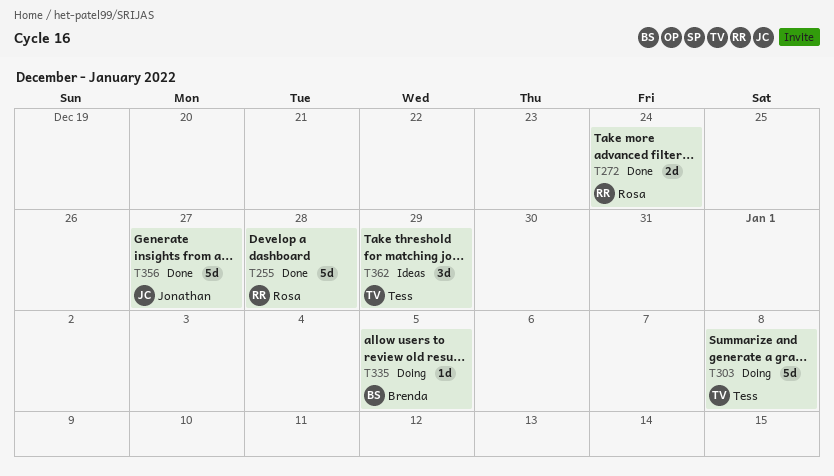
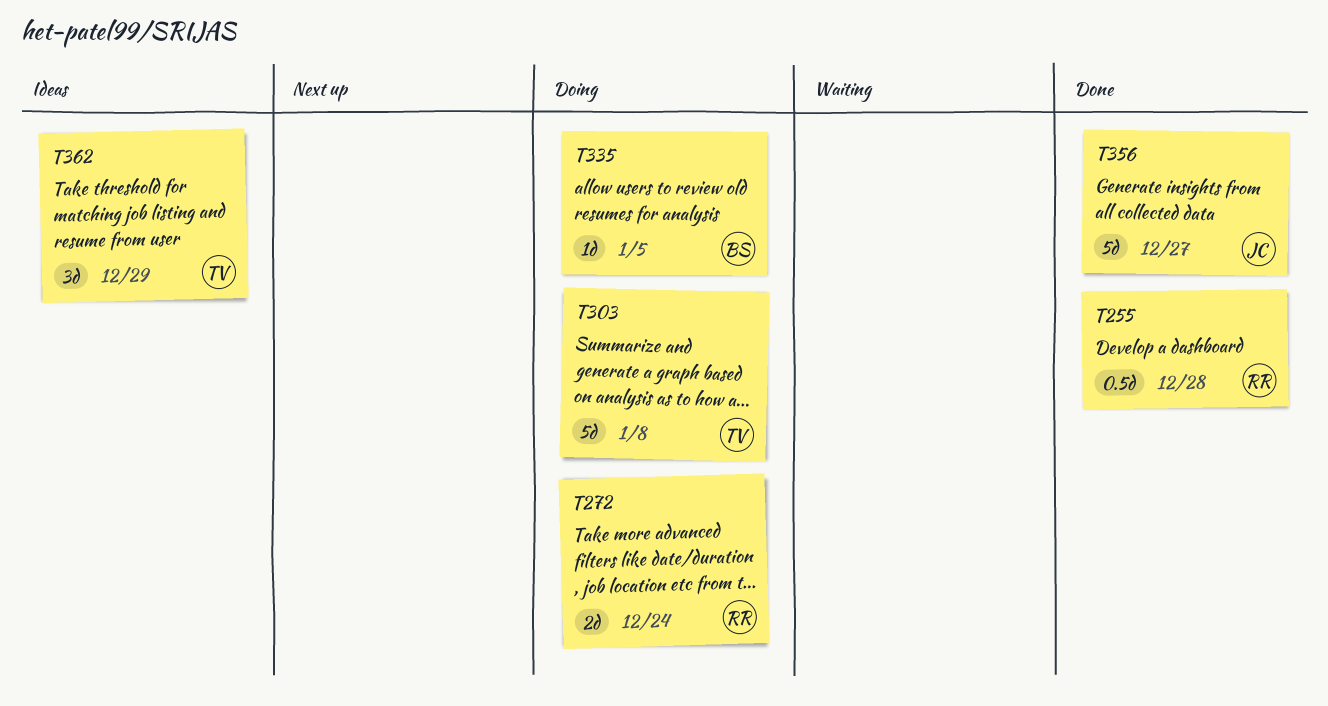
T255, estimate: 5d -> 0.5d
T272, status: Done -> Doing

